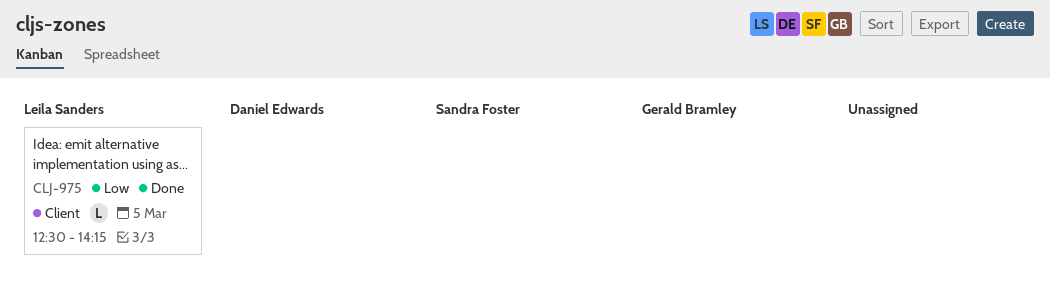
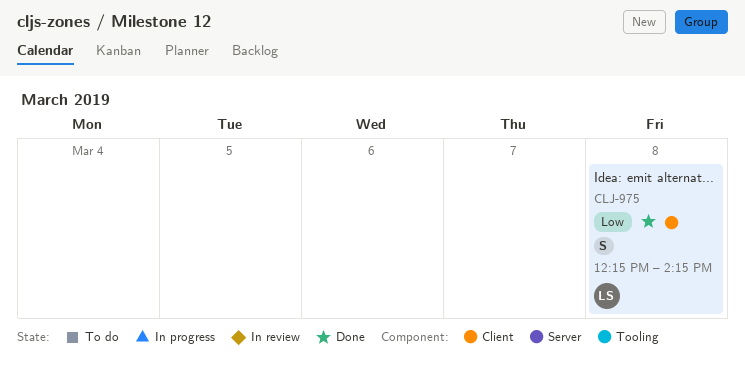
CLJ-975, estimate: L -> S
CLJ-975, day: Mar 5 -> Mar 8
CLJ-975, begins: 12:30 -> 12:15

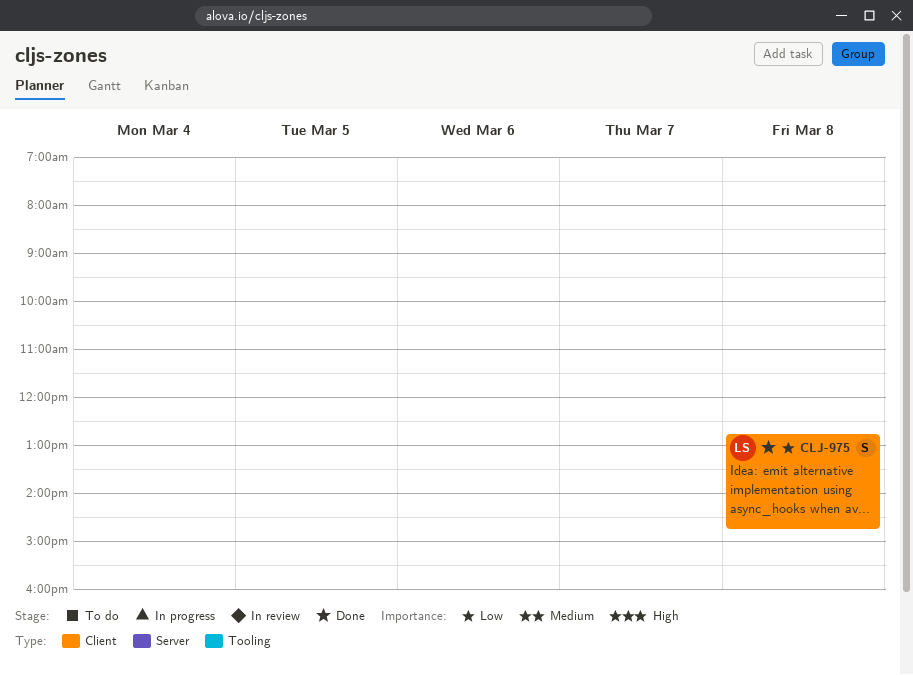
CLJ-975, begins: 12:15 -> 12:45
CLJ-975, ends: 14:15 -> 14:45

